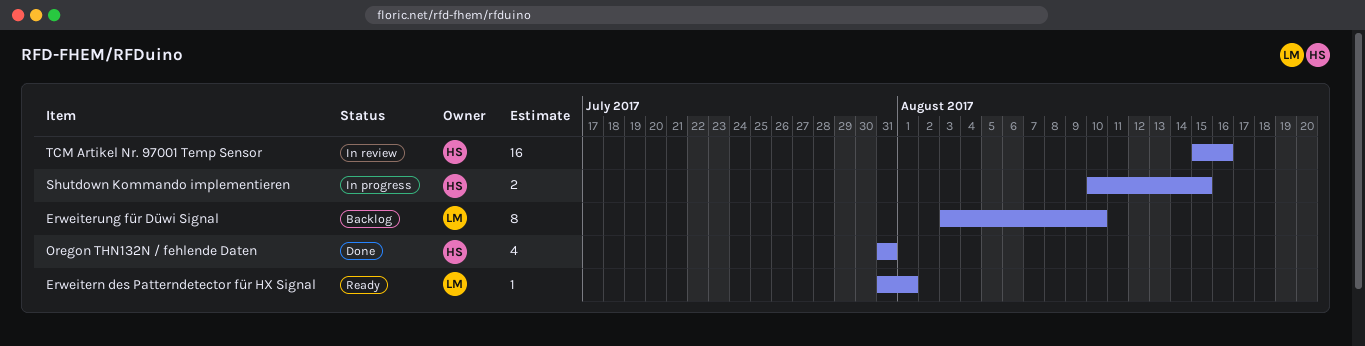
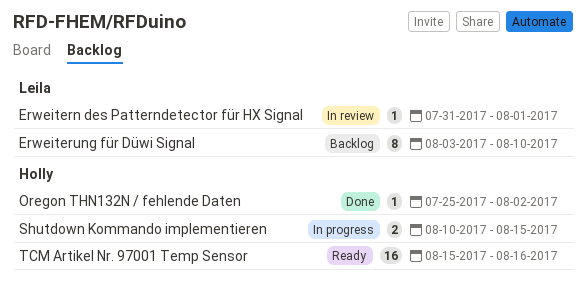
Erweitern des Patterndetector für HX Signal, status: Ready -> In review
Oregon THN132N / fehlende Daten, estimate: 4 -> 1
Oregon THN132N / fehlende Daten, start: Jul 31 -> Jul 25
Oregon THN132N / fehlende Daten, due: Jul 31 -> Aug 2
TCM Artikel Nr. 97001 Temp Sensor, status: In review -> Ready

